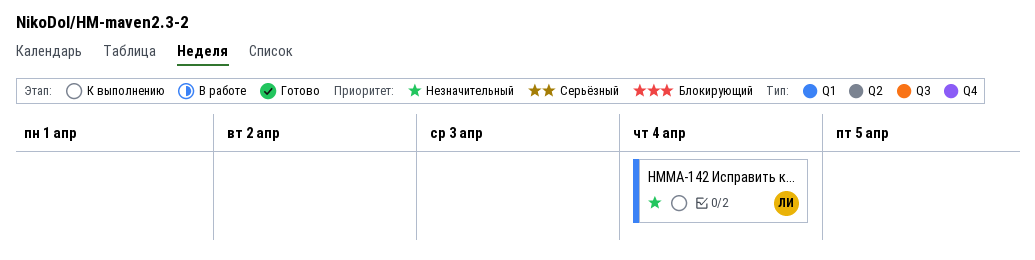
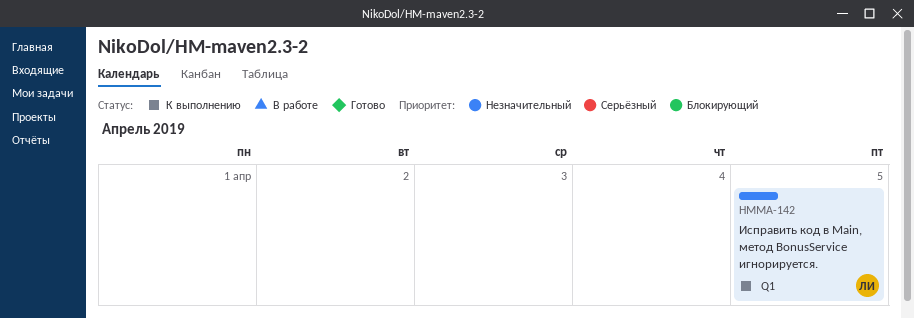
HMMA-142, due: Apr 4 -> Apr 5

